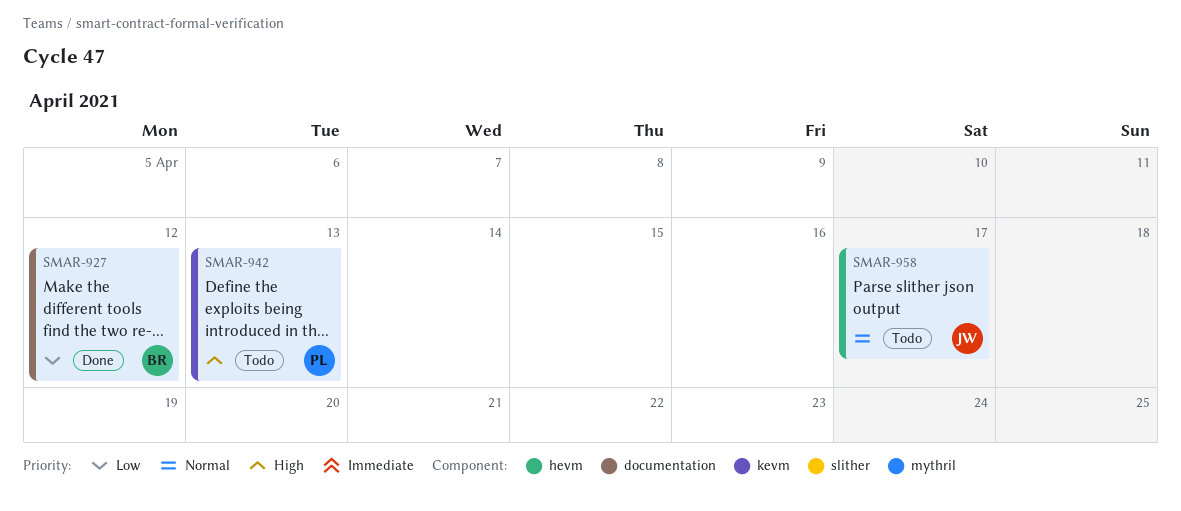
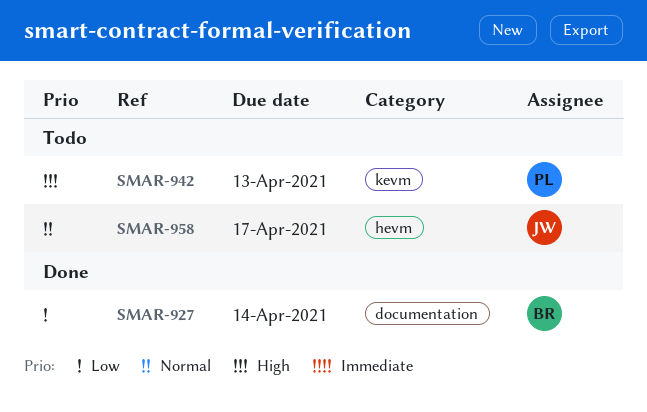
SMAR-927, due: Apr 12 -> Apr 14

